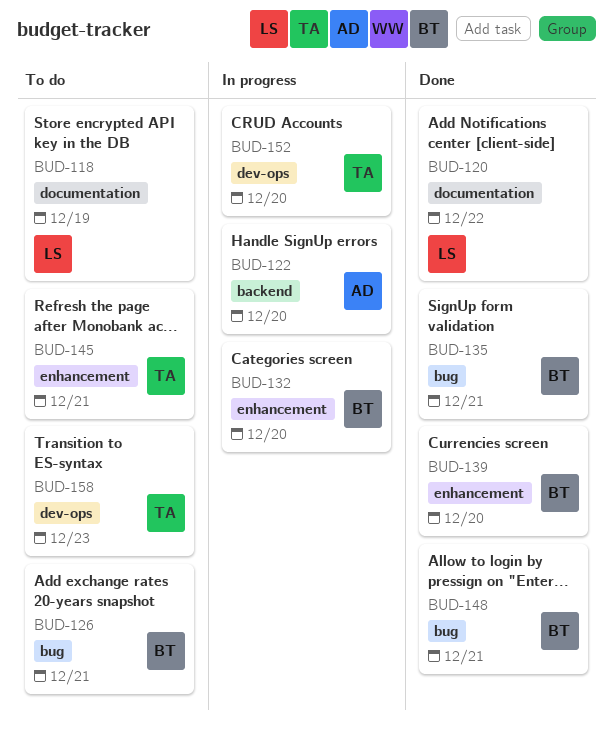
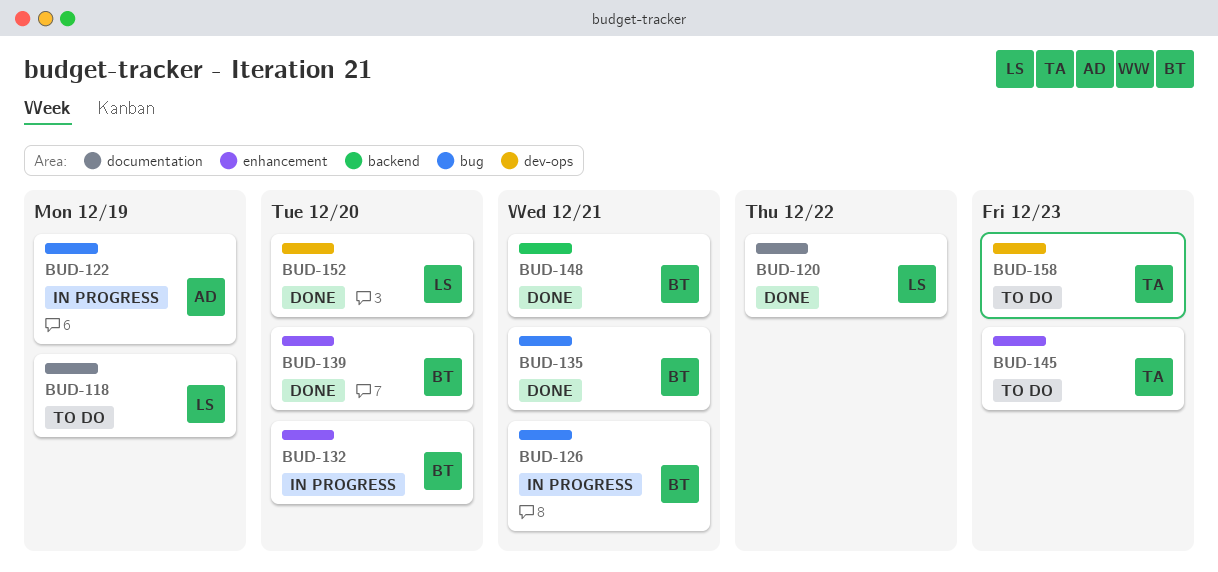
BUD-122, label: backend -> bug
BUD-122, due: Dec 20 -> Dec 19
BUD-126, status: To do -> In progress
BUD-145, due: Dec 21 -> Dec 23
BUD-148, label: bug -> backend
BUD-152, status: In progress -> Done
BUD-152, owner: TA -> LS

